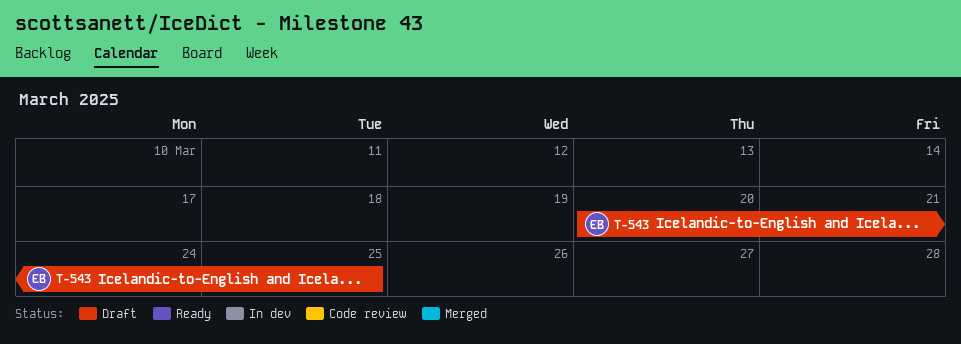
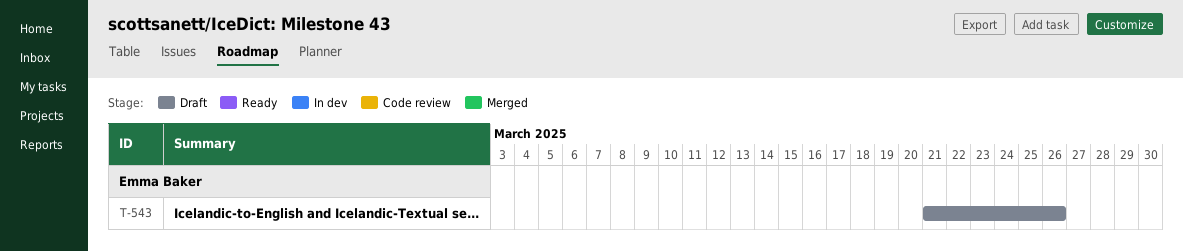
T-543, start: Mar 20 -> Mar 21
T-543, due: Mar 25 -> Mar 26

